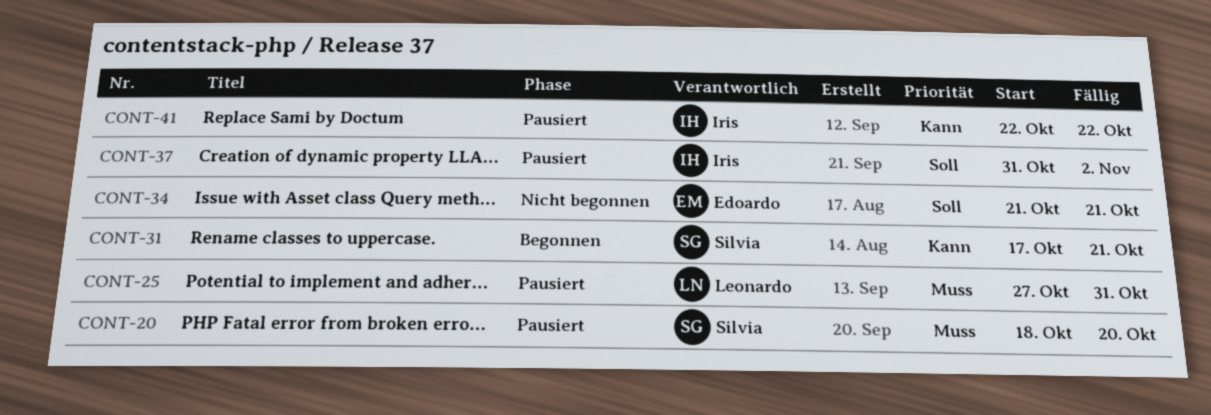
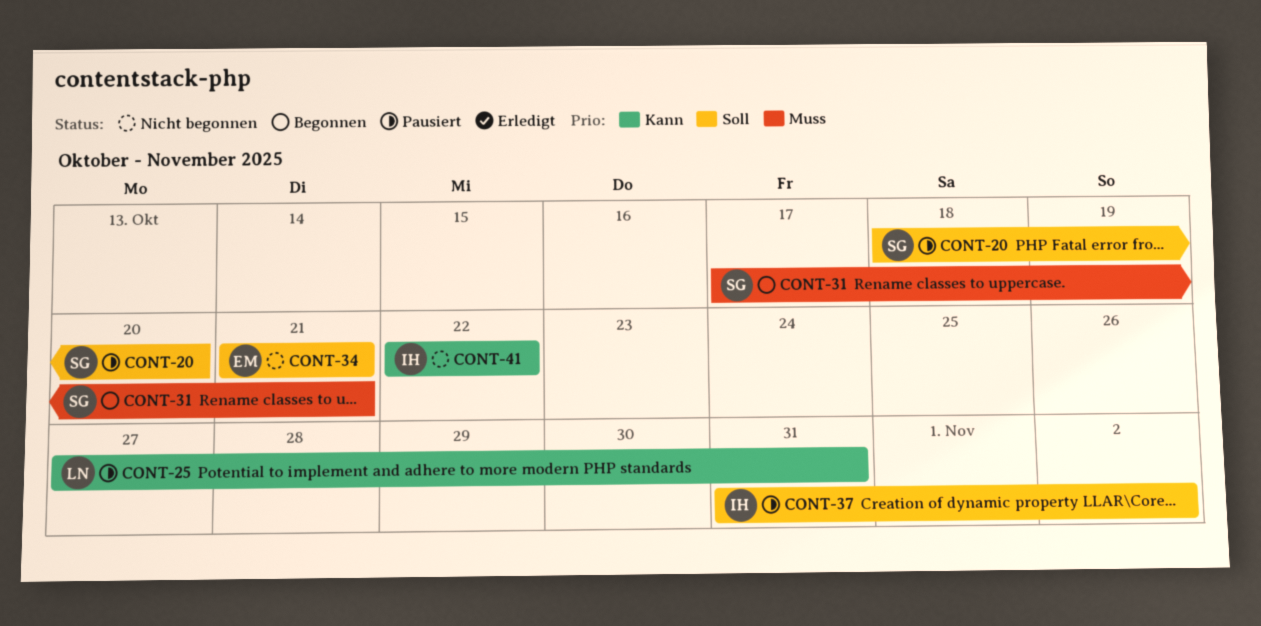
CONT-20, priority: Muss -> Soll
CONT-25, priority: Muss -> Kann
CONT-31, priority: Kann -> Muss
CONT-41, status: Pausiert -> Nicht begonnen

